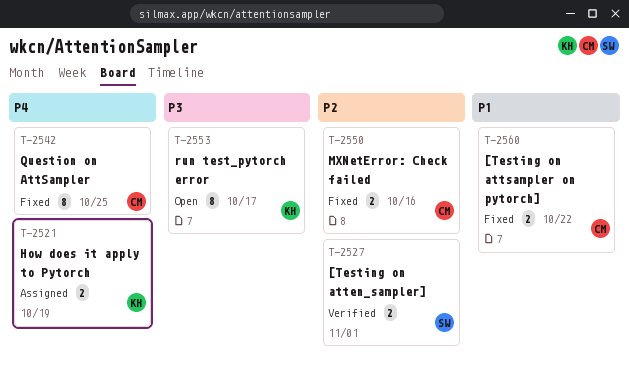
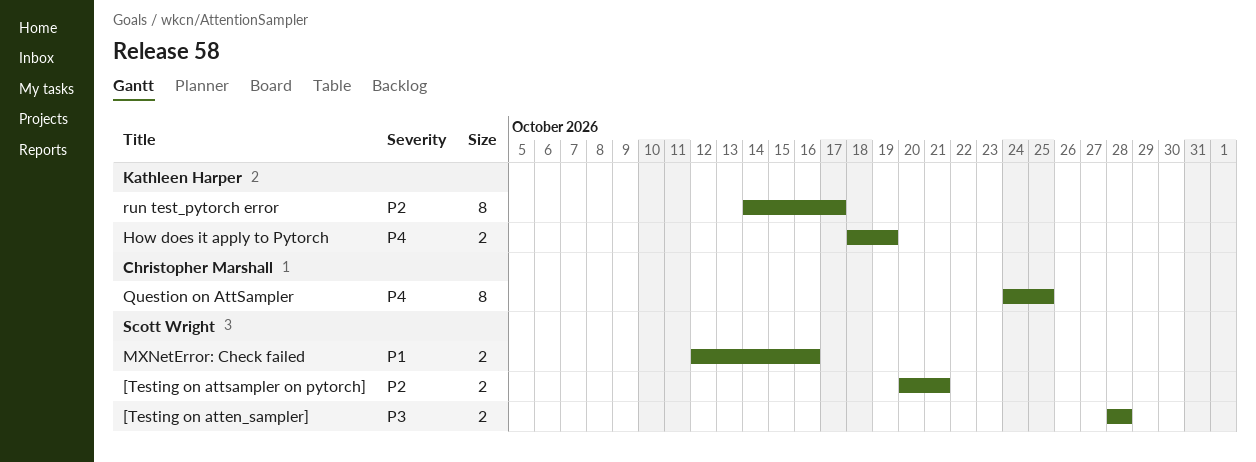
[Testing on atten_sampler], priority: P2 -> P3
[Testing on atten_sampler], due: Nov 1 -> Oct 28
[Testing on attsampler on pytorch], owner: Christopher Marshall -> Scott Wright
[Testing on attsampler on pytorch], priority: P1 -> P2
[Testing on attsampler on pytorch], due: Oct 22 -> Oct 21
MXNetError: Check failed, owner: Christopher Marshall -> Scott Wright
MXNetError: Check failed, priority: P2 -> P1
run test_pytorch error, priority: P3 -> P2

